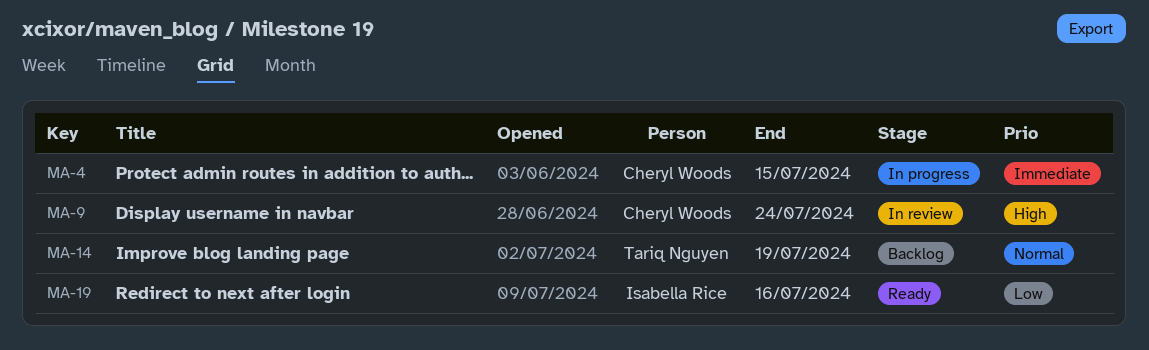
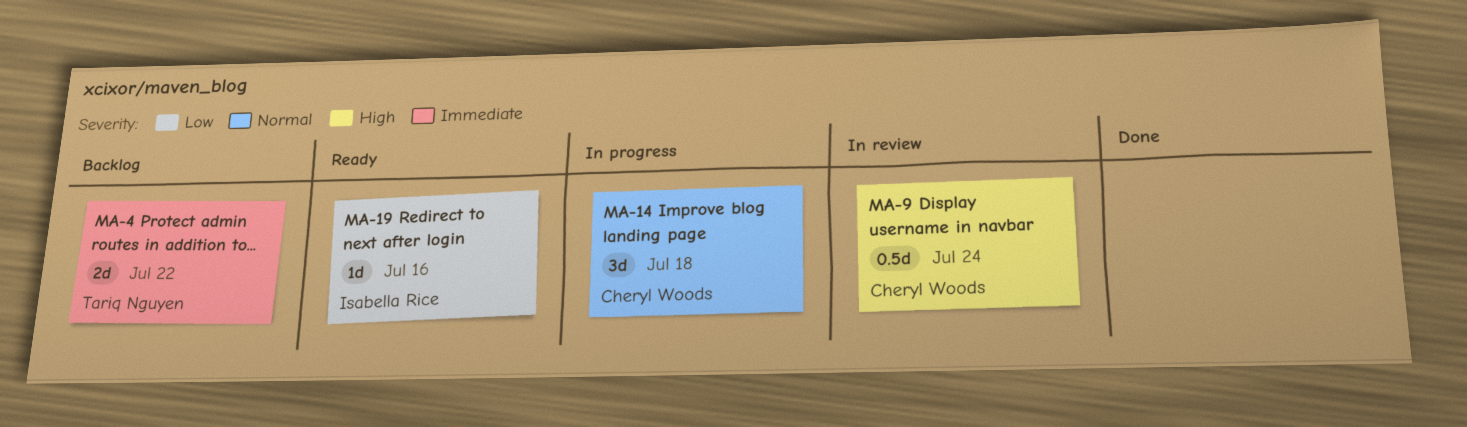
MA-4, status: In progress -> Backlog
MA-4, owner: Cheryl Woods -> Tariq Nguyen
MA-4, due: Jul 15 -> Jul 22
MA-14, status: Backlog -> In progress
MA-14, owner: Tariq Nguyen -> Cheryl Woods
MA-14, due: Jul 19 -> Jul 18

